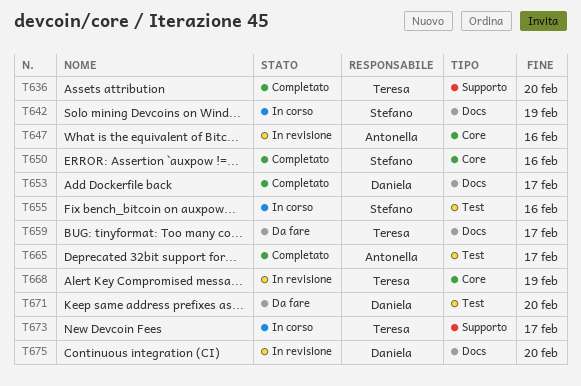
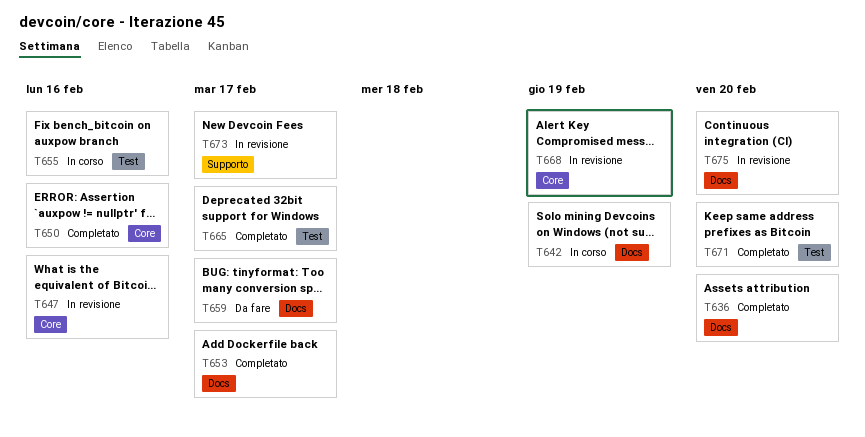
T636, label: Supporto -> Docs
T671, status: Da fare -> Completato
T673, status: In corso -> In revisione

